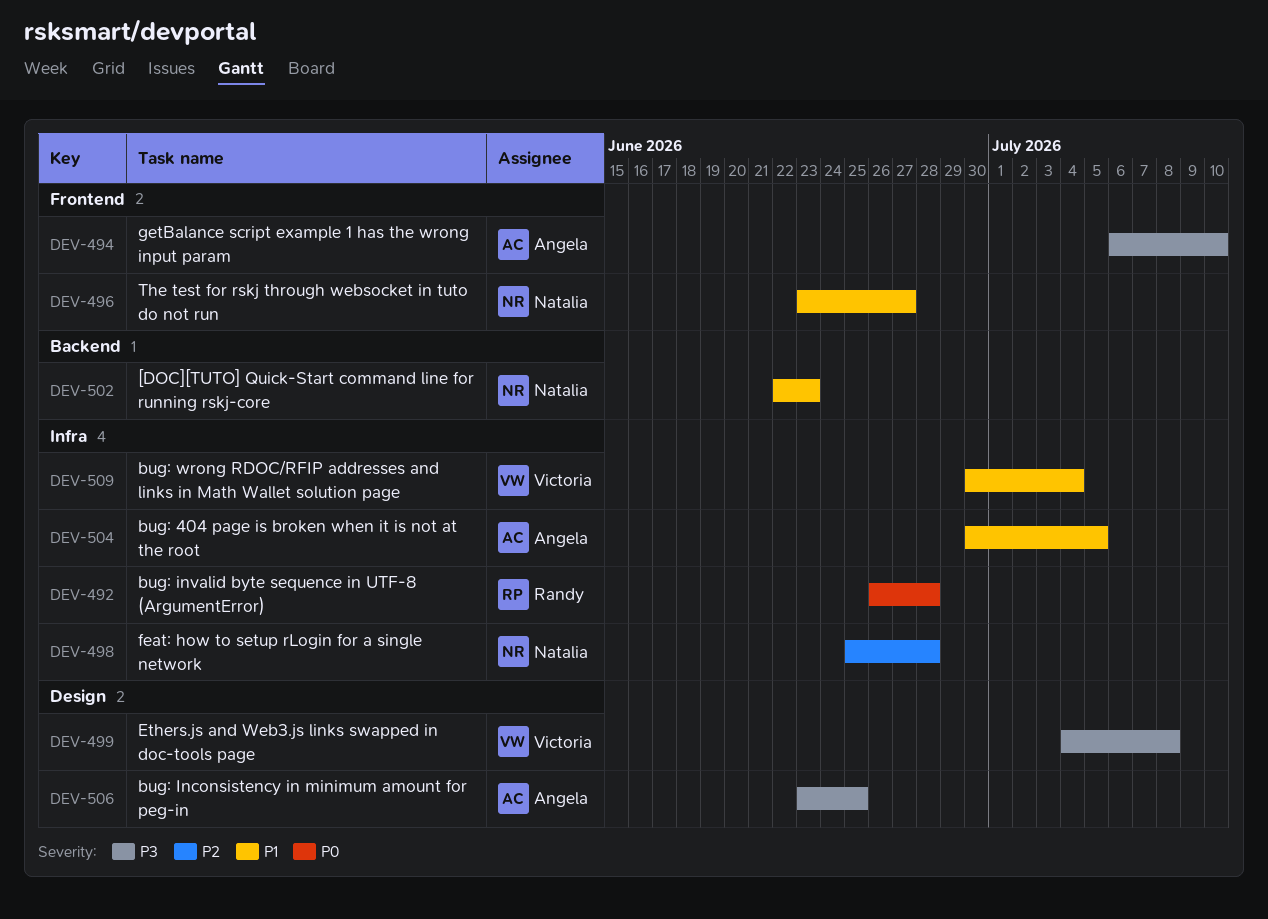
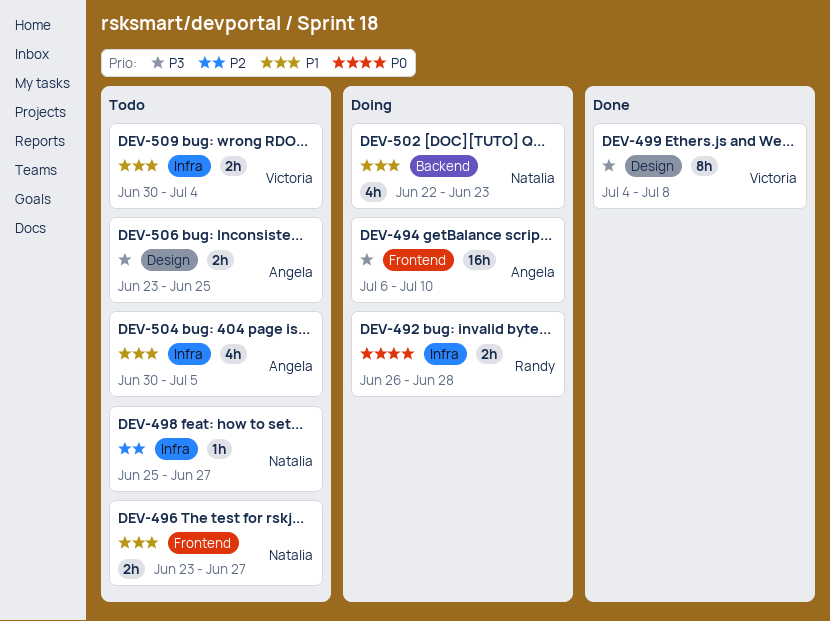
DEV-498, due: Jun 28 -> Jun 27

